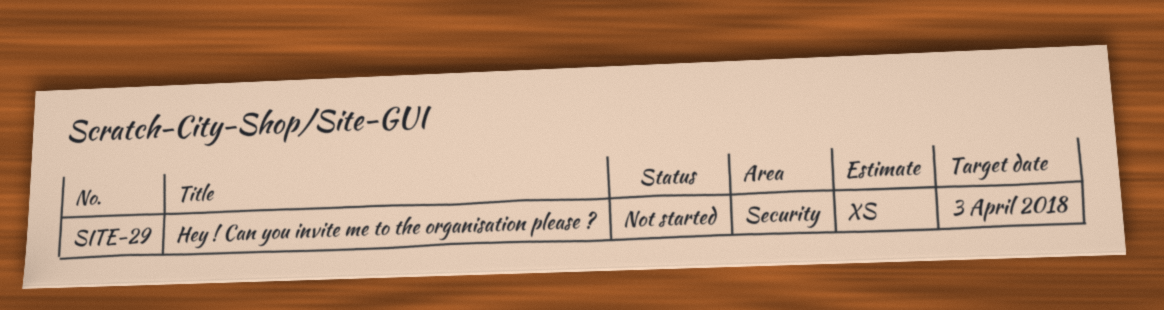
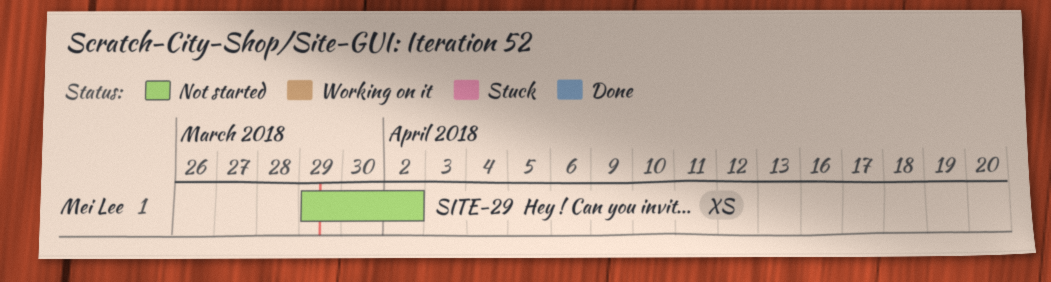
SITE-29, due: Apr 3 -> Apr 2

